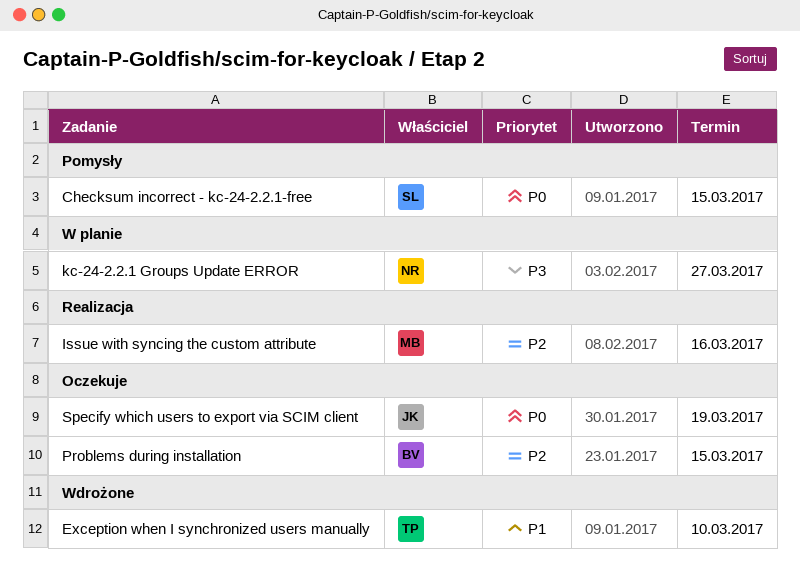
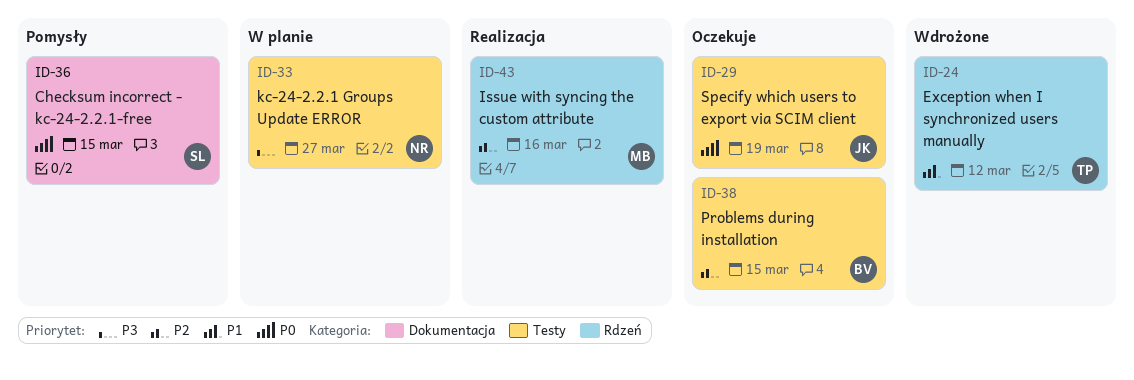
Exception when I synchronized users manually, due: Mar 10 -> Mar 12

